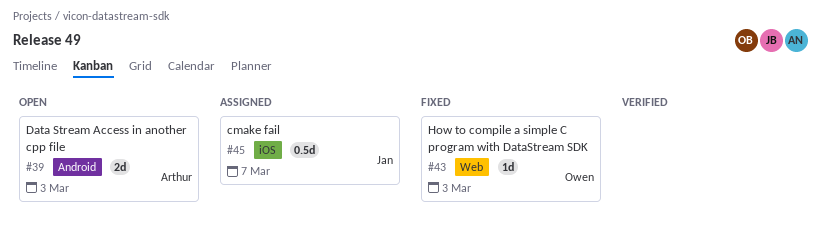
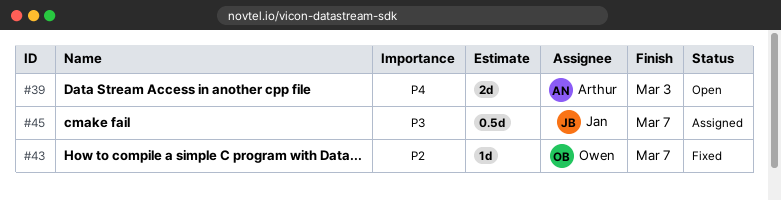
#43, due: Mar 3 -> Mar 7

